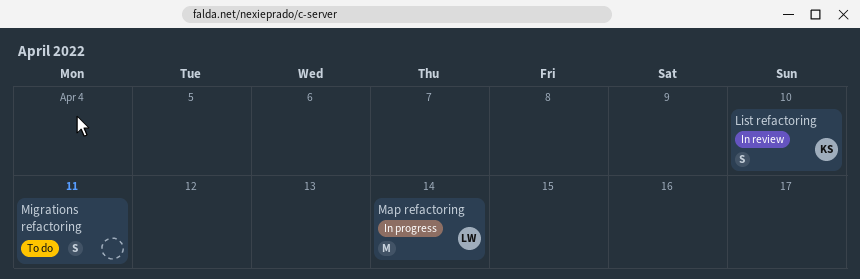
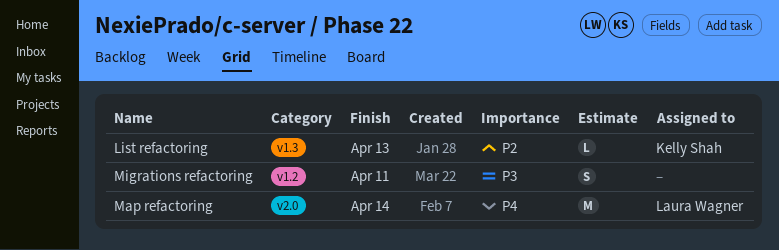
List refactoring, estimate: S -> L
List refactoring, due: Apr 10 -> Apr 13

